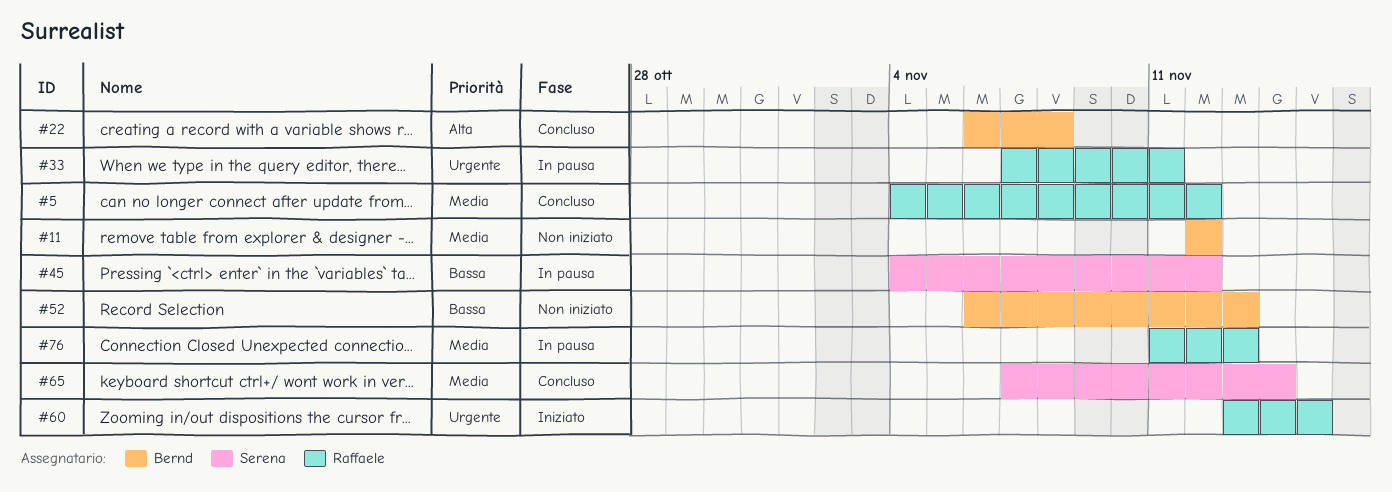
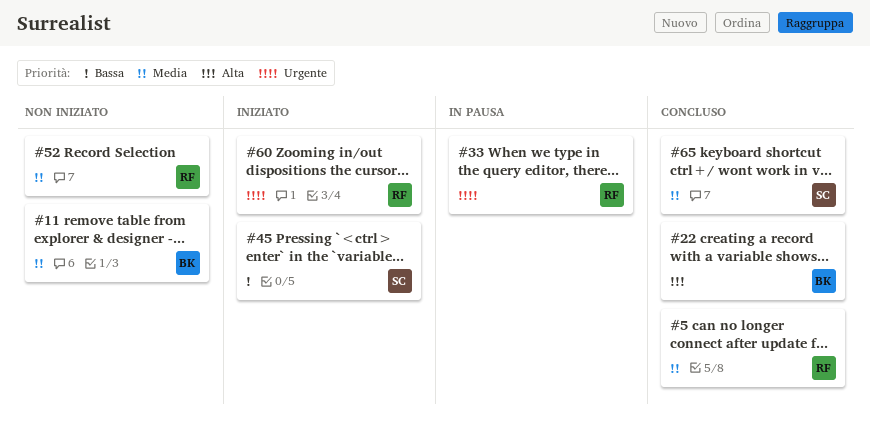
#45, status: In pausa -> Iniziato
#52, owner: Bernd -> Raffaele
#52, priority: Bassa -> Media
#76: present -> none

